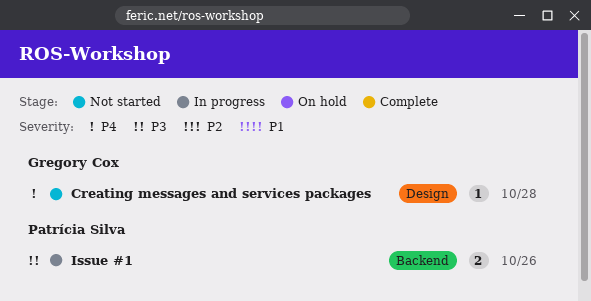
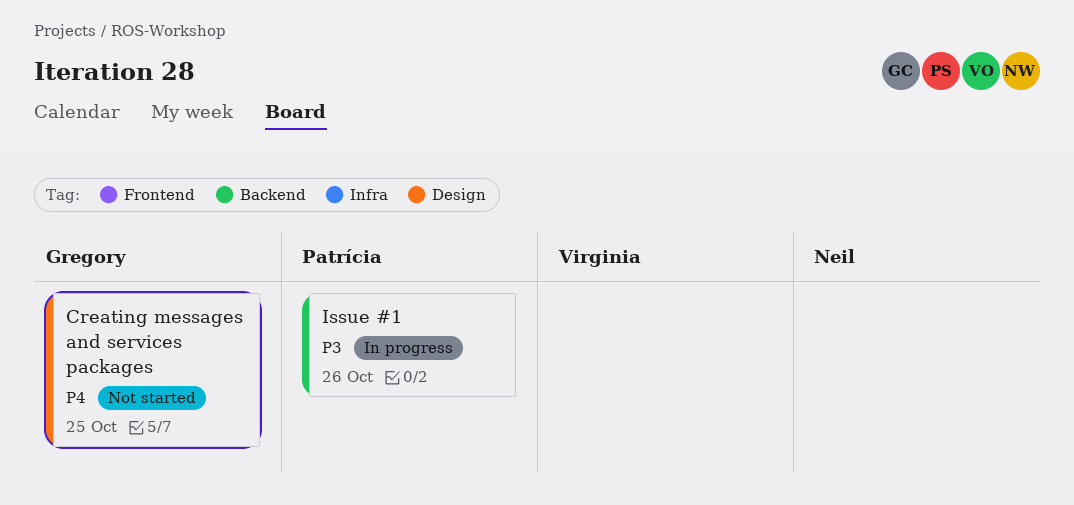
Creating messages and services packages, due: Oct 28 -> Oct 25

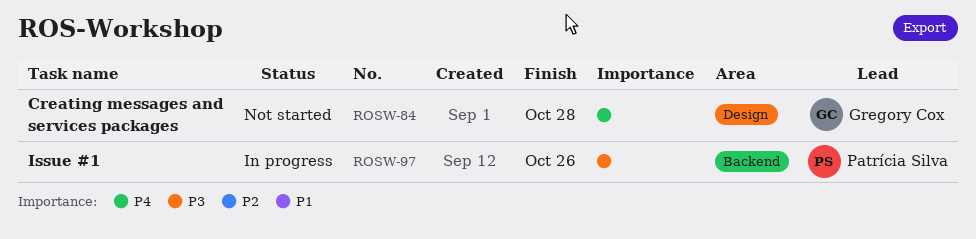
Creating messages and services packages, due: Oct 25 -> Oct 28

